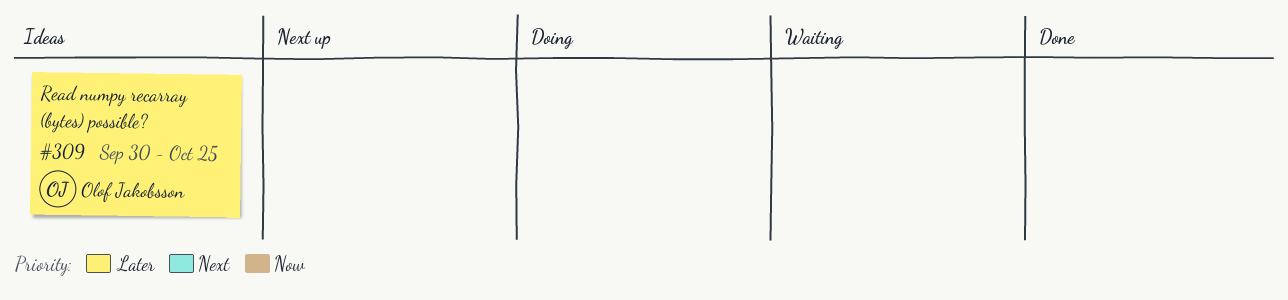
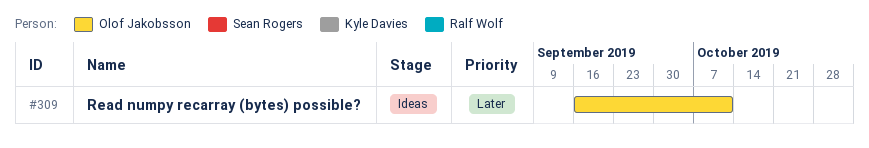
#309, start: Sep 30 -> Sep 16
#309, due: Oct 25 -> Oct 11

